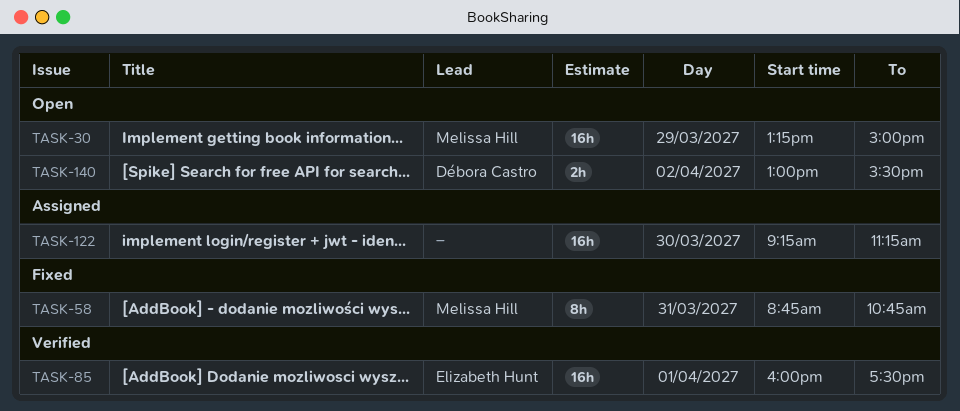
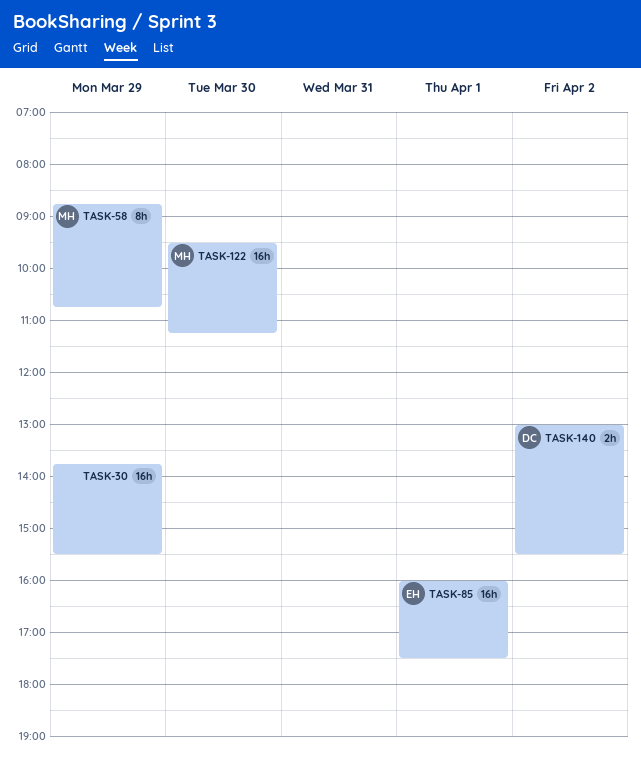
TASK-30, owner: Melissa Hill -> none
TASK-30, begins: 13:15 -> 13:45
TASK-30, ends: 15:00 -> 15:30
TASK-58, day: Mar 31 -> Mar 29
TASK-122, owner: none -> Melissa Hill
TASK-122, begins: 09:15 -> 09:30

